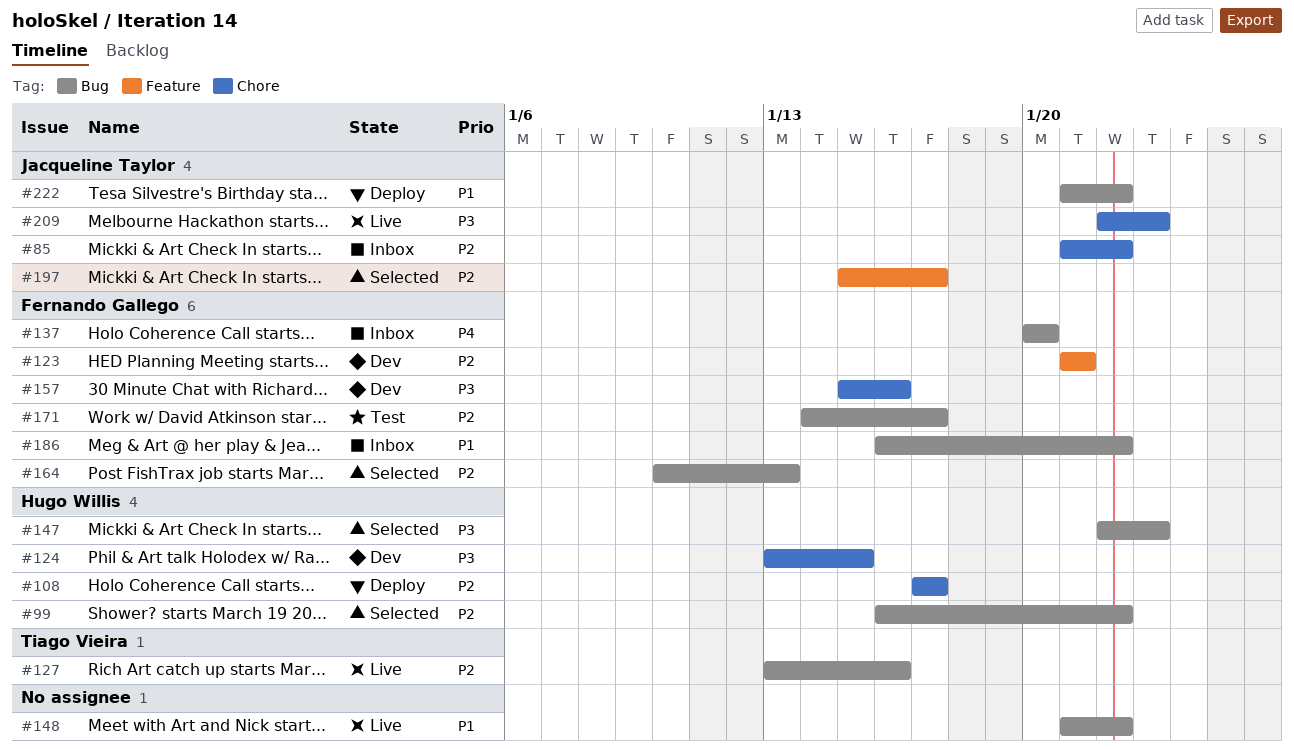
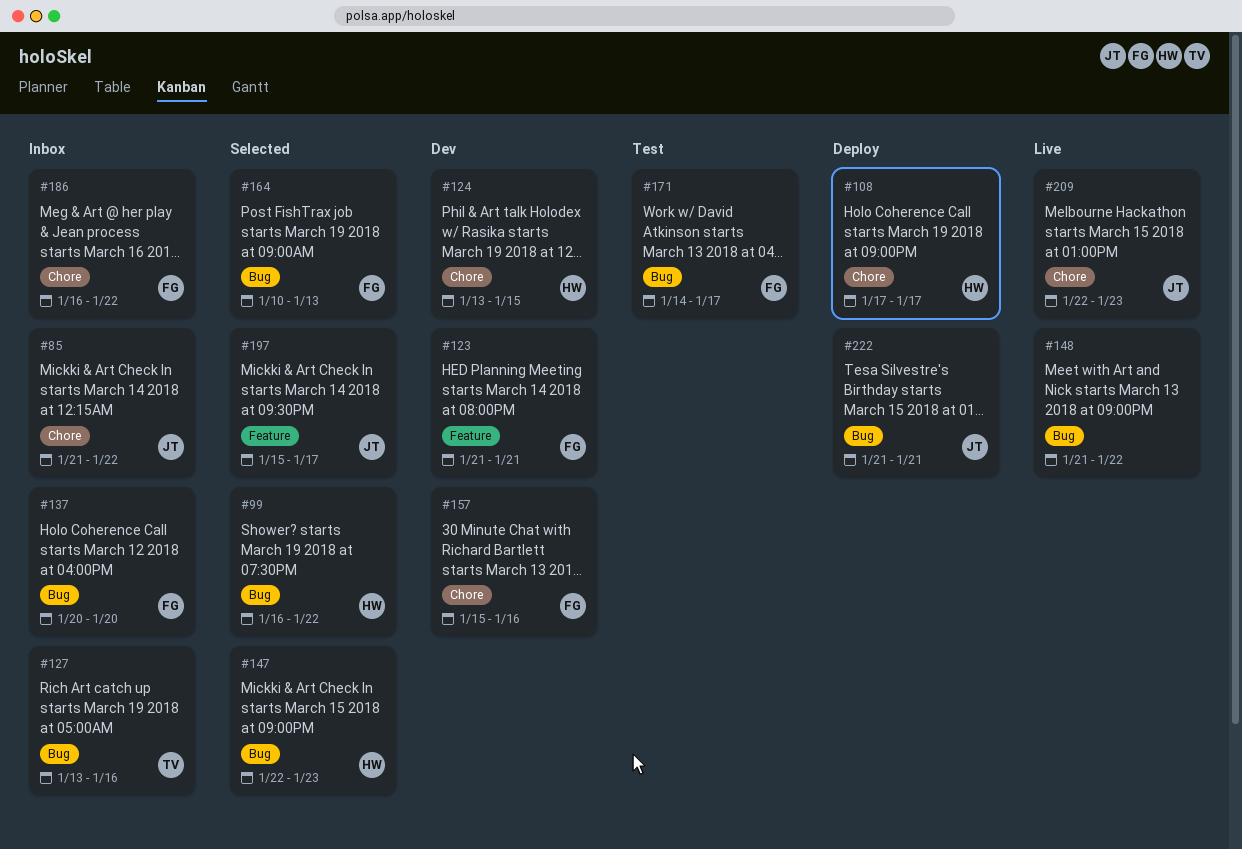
#127, status: Live -> Inbox
#186, label: Bug -> Chore
#222, due: Jan 22 -> Jan 21

